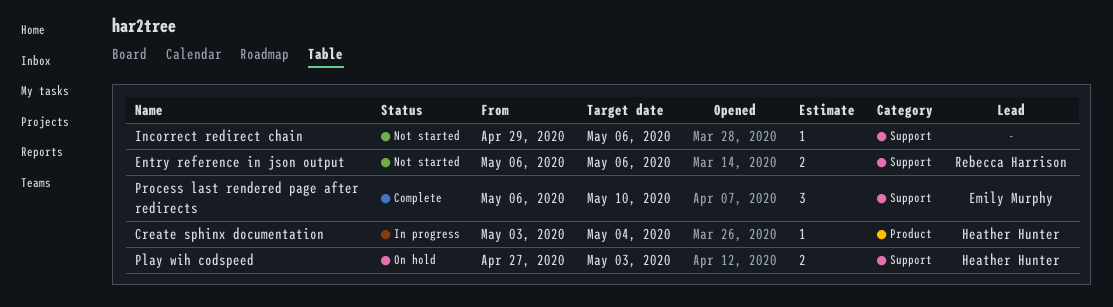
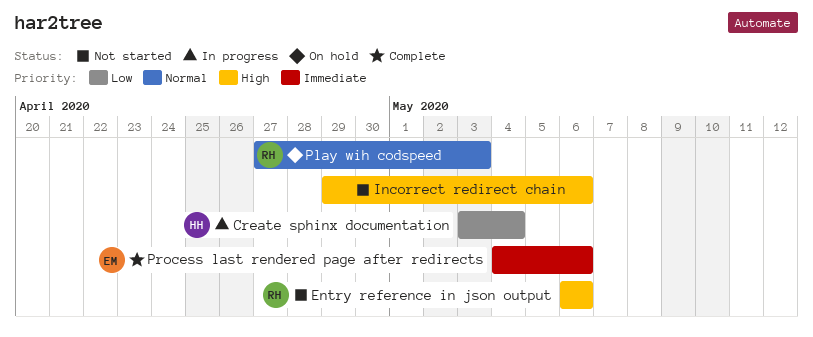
Play wih codspeed, owner: Heather Hunter -> Rebecca Harrison
Process last rendered page after redirects, start: May 6 -> May 4
Process last rendered page after redirects, due: May 10 -> May 6

